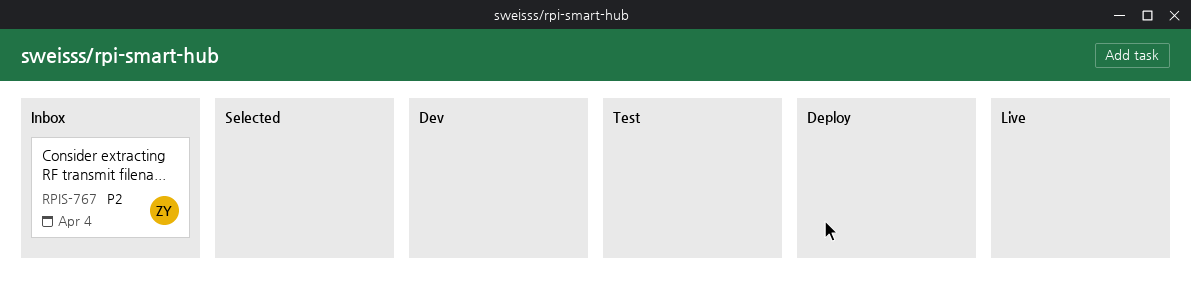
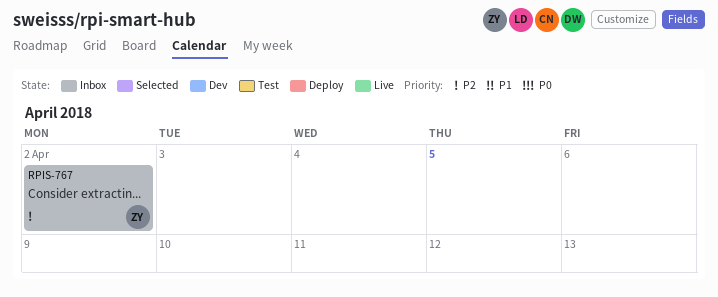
RPIS-767, due: Apr 4 -> Apr 2

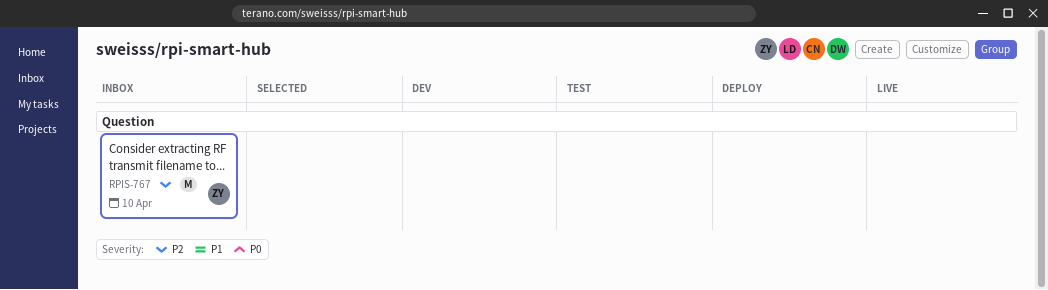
RPIS-767, due: Apr 2 -> Apr 10

